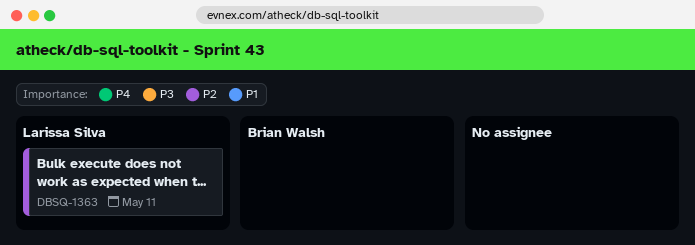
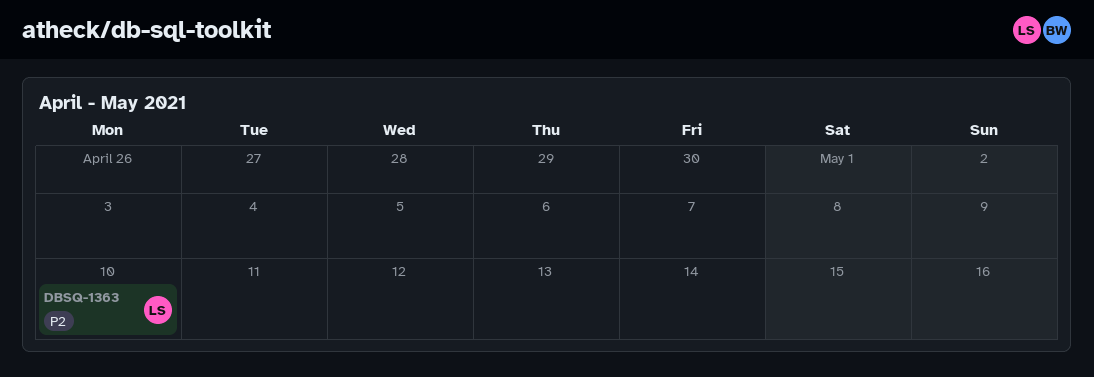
DBSQ-1363, due: May 11 -> May 10

